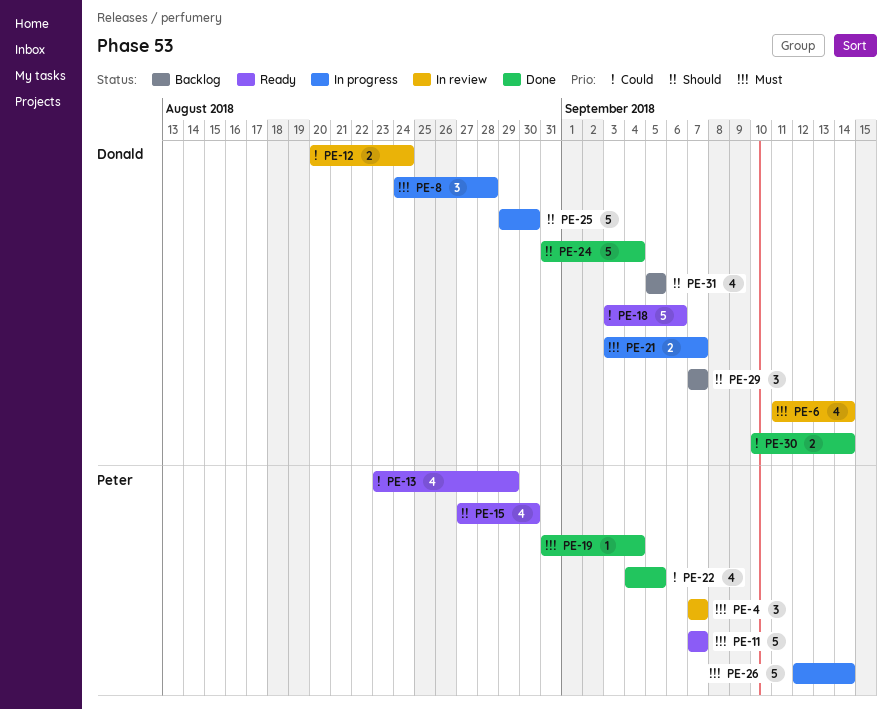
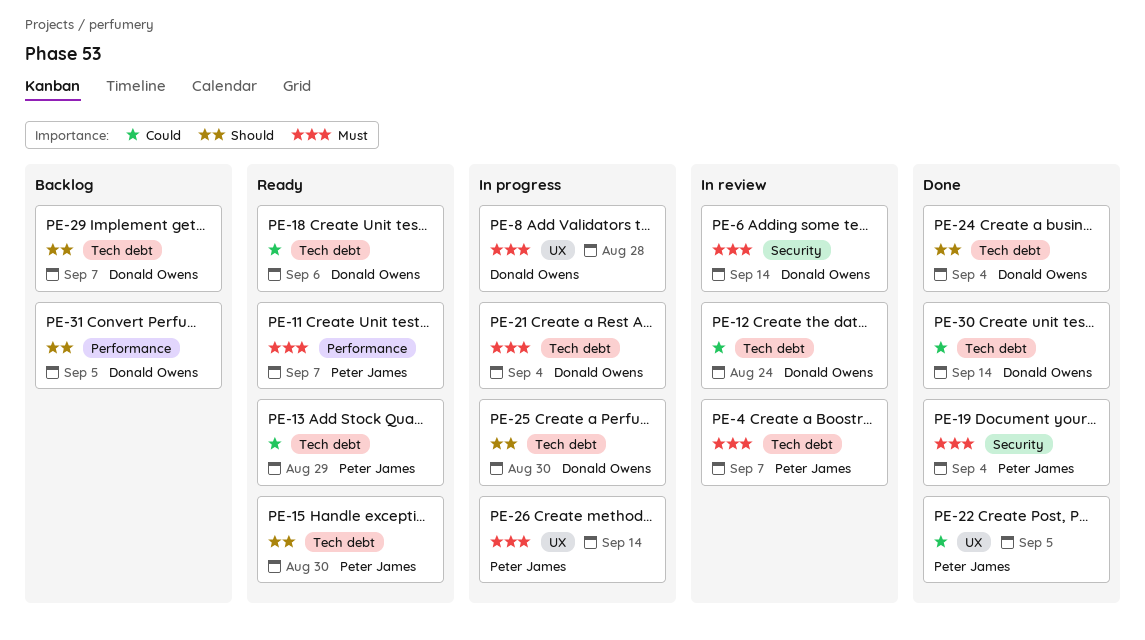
PE-21, due: Sep 7 -> Sep 4

